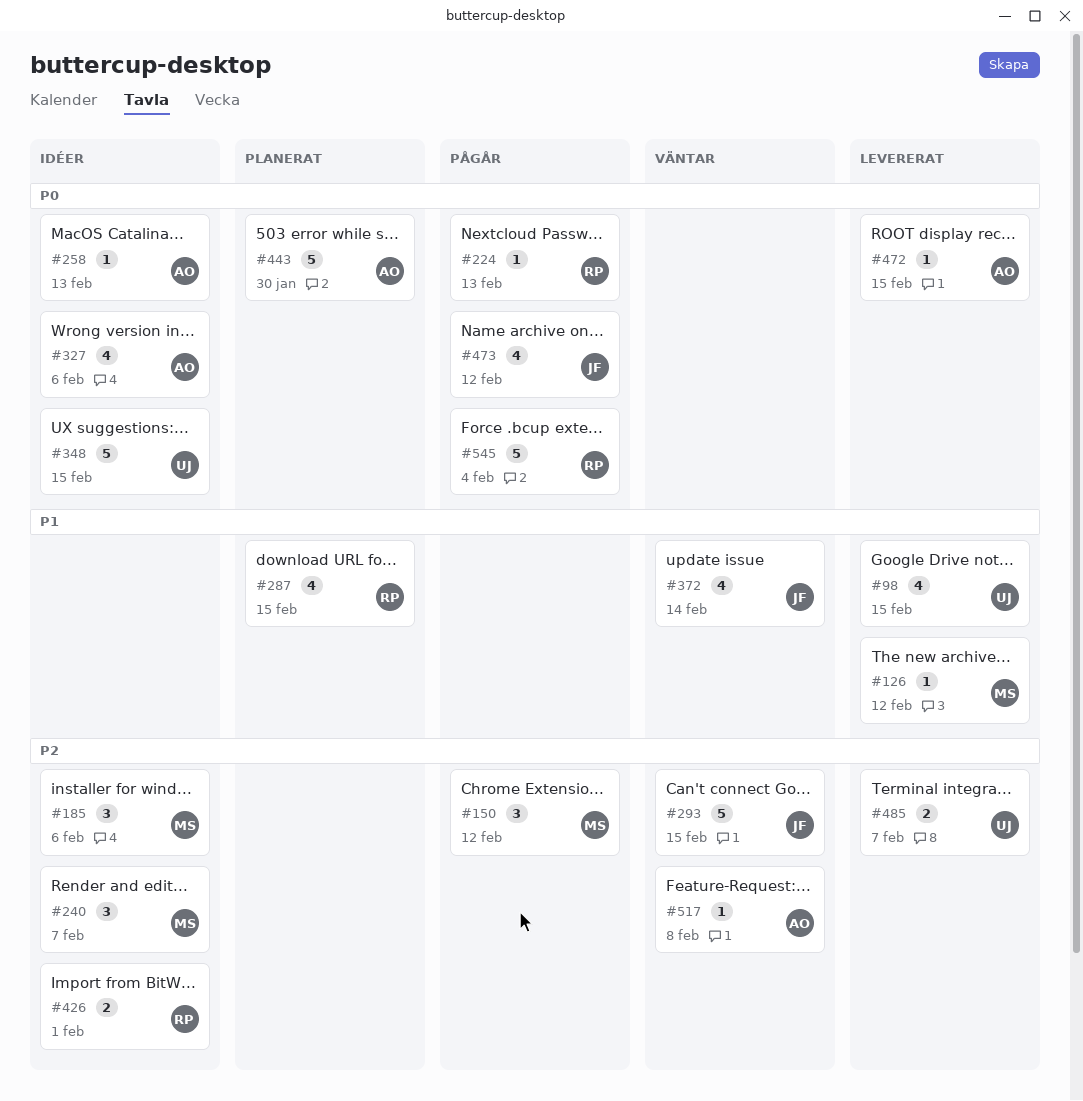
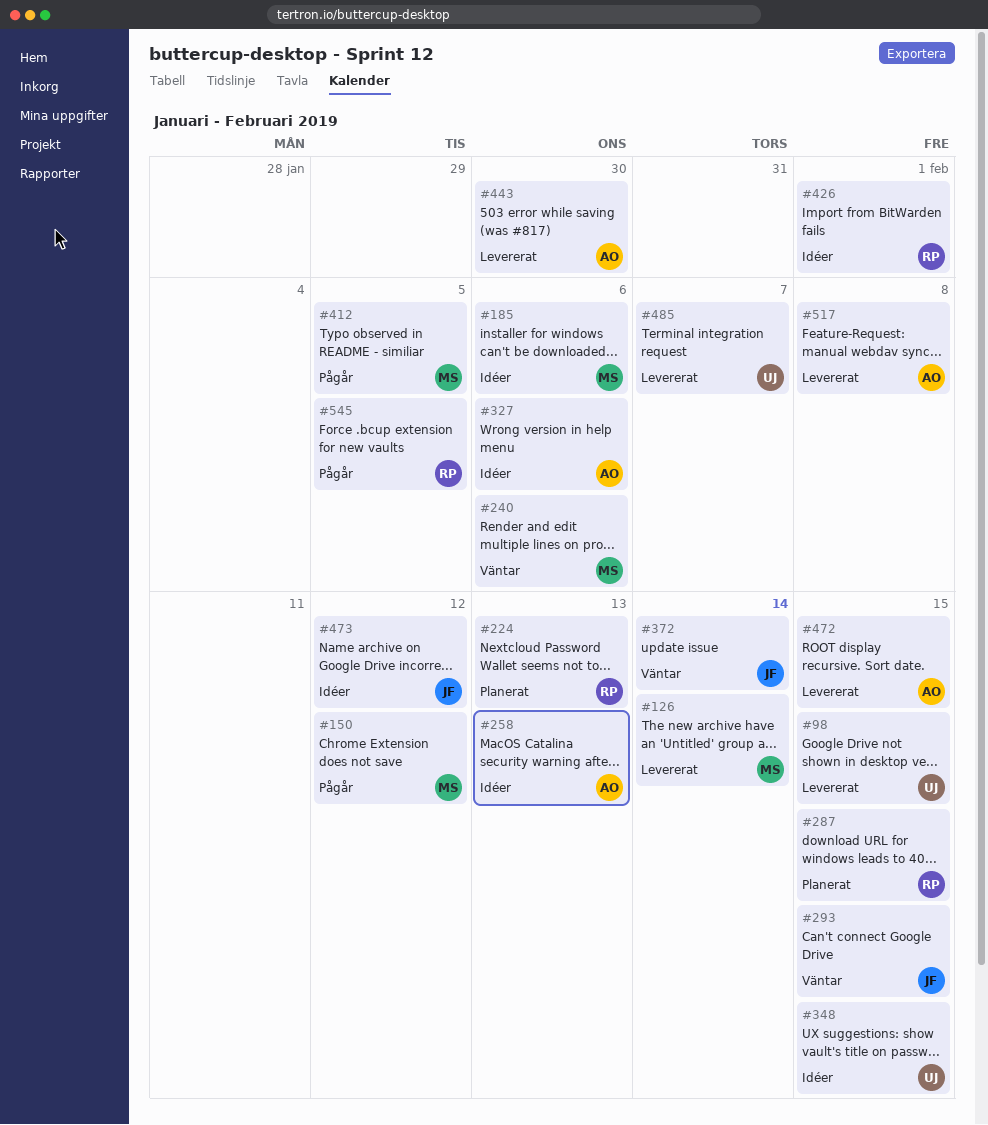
#126, due: Feb 12 -> Feb 14
#224, status: Pågår -> Planerat
#240, status: Idéer -> Väntar
#240, due: Feb 7 -> Feb 6
#412: none -> present
#443, status: Planerat -> Levererat
#473, status: Pågår -> Idéer
#517, status: Väntar -> Levererat
#545, due: Feb 4 -> Feb 5

